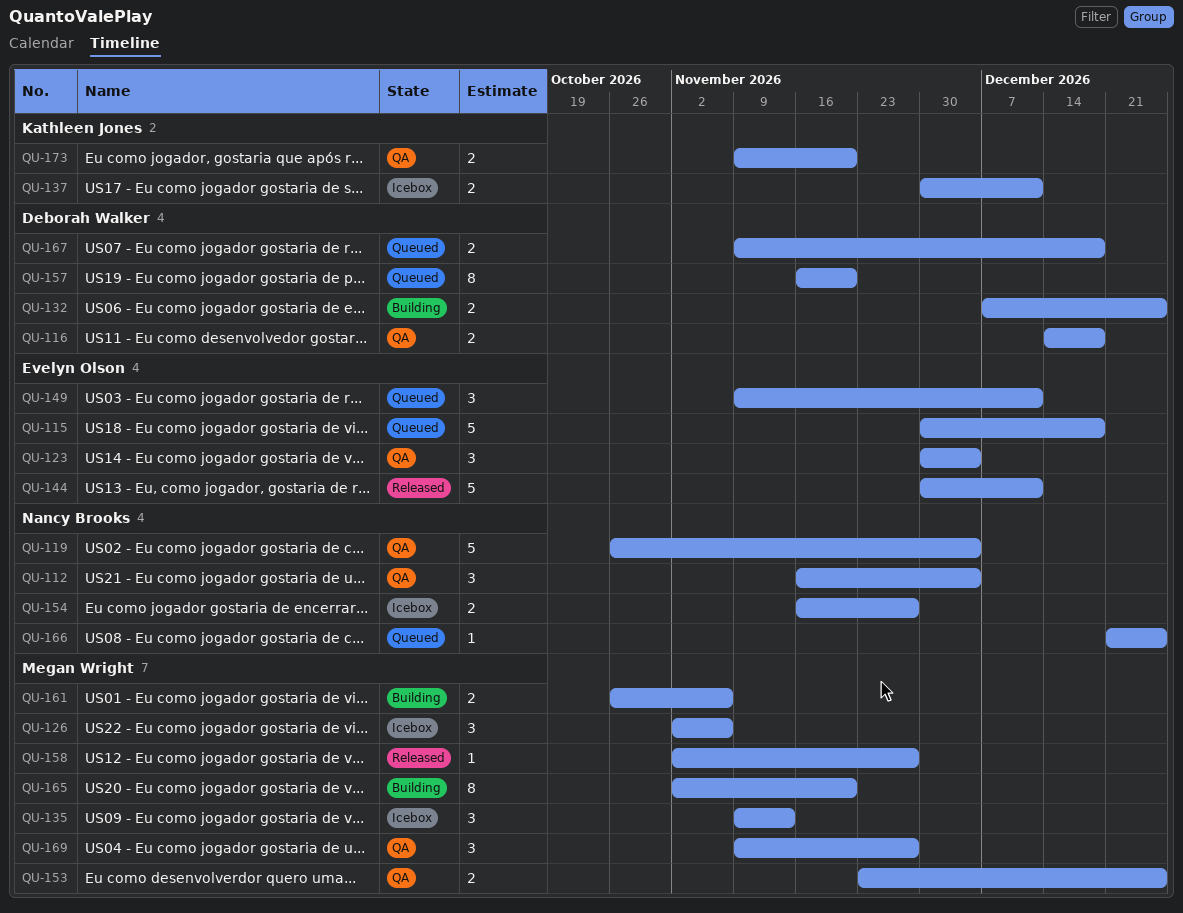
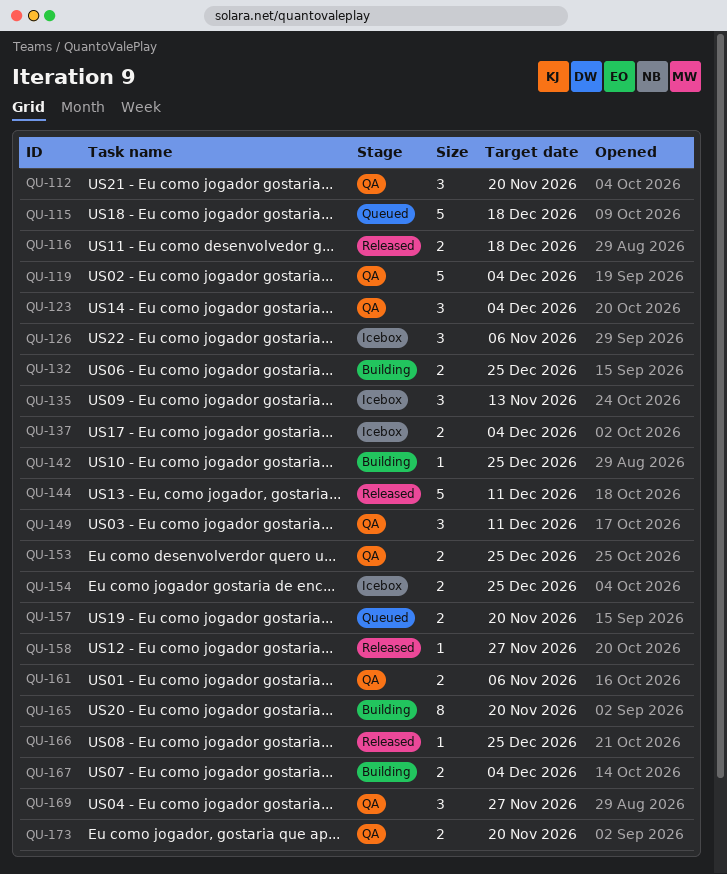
QU-112, due: Dec 4 -> Nov 20
QU-116, status: QA -> Released
QU-137, due: Dec 11 -> Dec 4
QU-142: none -> present
QU-149, status: Queued -> QA
QU-154, due: Nov 27 -> Dec 25
QU-157, estimate: 8 -> 2
QU-161, status: Building -> QA
QU-166, status: Queued -> Released
QU-167, status: Queued -> Building
QU-167, due: Dec 18 -> Dec 4

